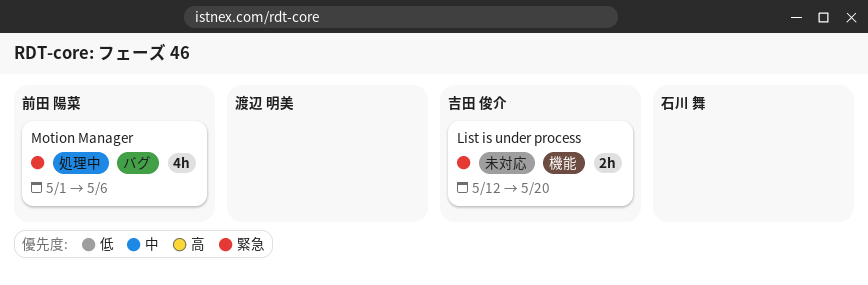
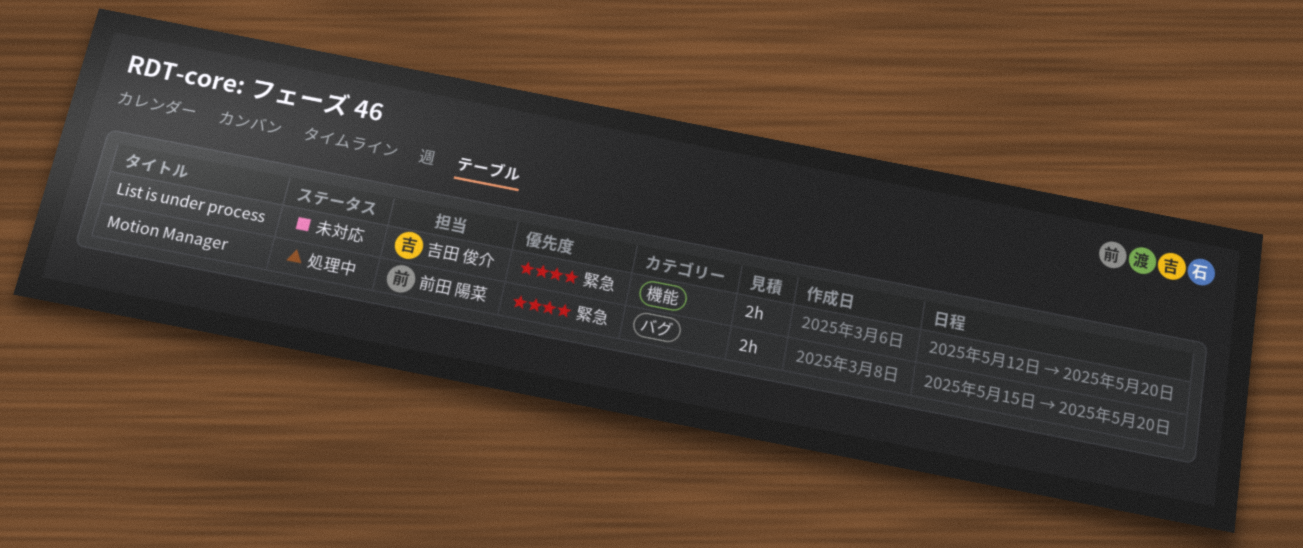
Motion Manager, estimate: 4h -> 2h
Motion Manager, start: May 1 -> May 15
Motion Manager, due: May 6 -> May 20

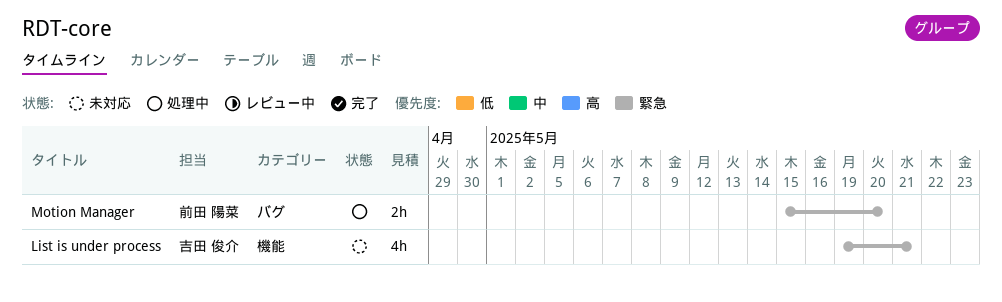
List is under process, estimate: 2h -> 4h
List is under process, start: May 12 -> May 19
List is under process, due: May 20 -> May 21

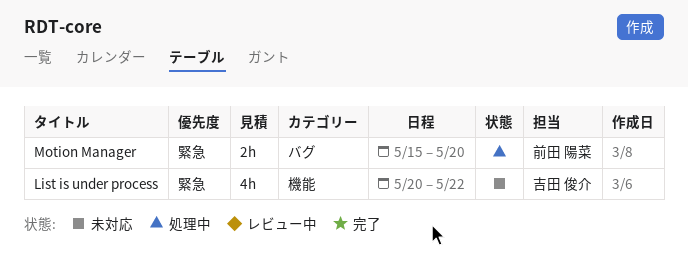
List is under process, start: May 19 -> May 20
List is under process, due: May 21 -> May 22

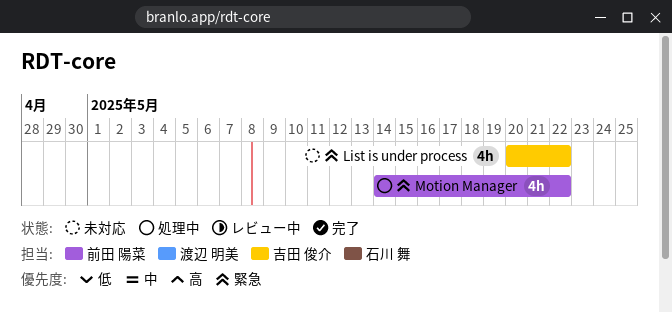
Motion Manager, estimate: 2h -> 4h
Motion Manager, start: May 15 -> May 14
Motion Manager, due: May 20 -> May 22

